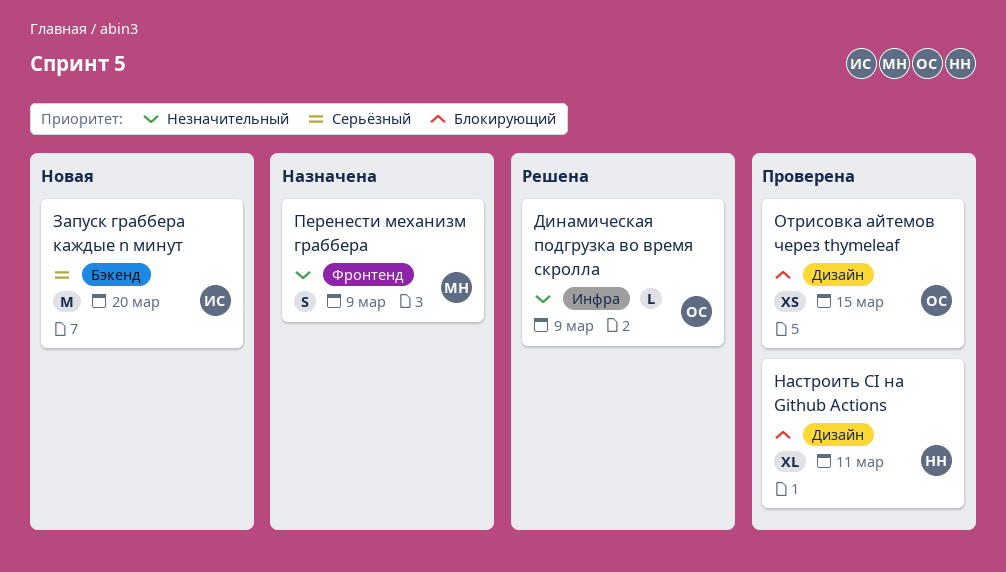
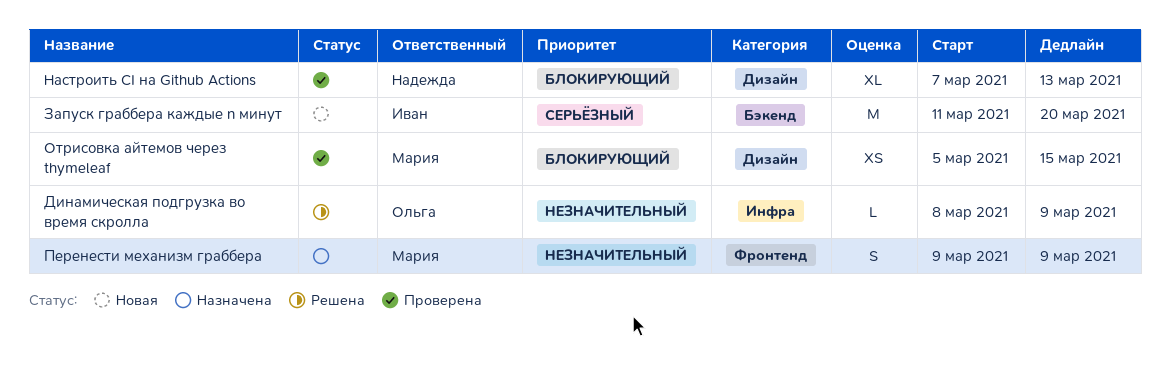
Настроить CI на Github Actions, due: Mar 11 -> Mar 13
Отрисовка айтемов через thymeleaf, owner: Ольга -> Мария

